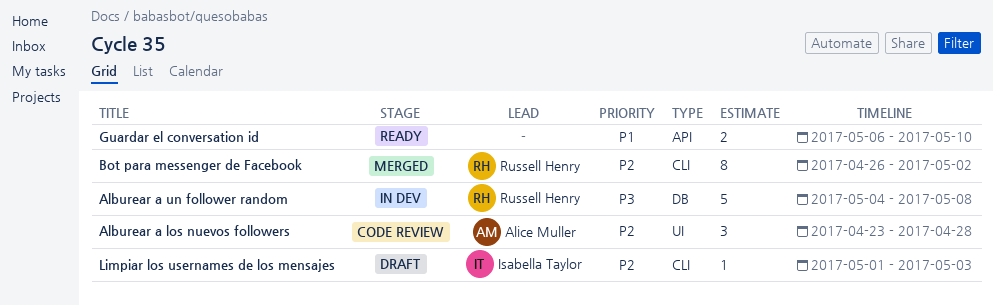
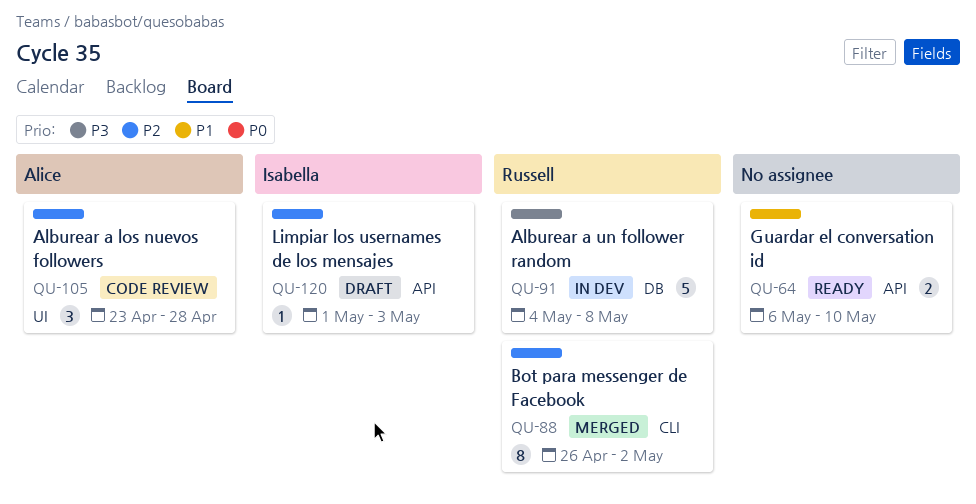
Limpiar los usernames de los mensajes, label: CLI -> API

